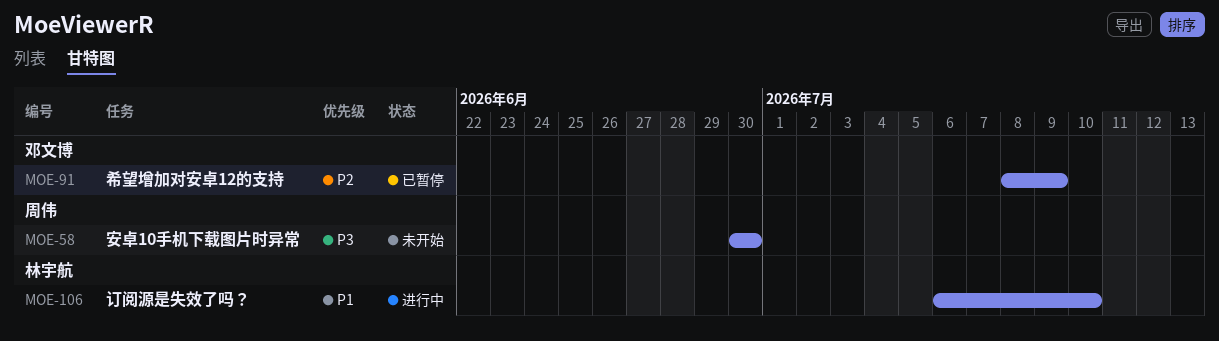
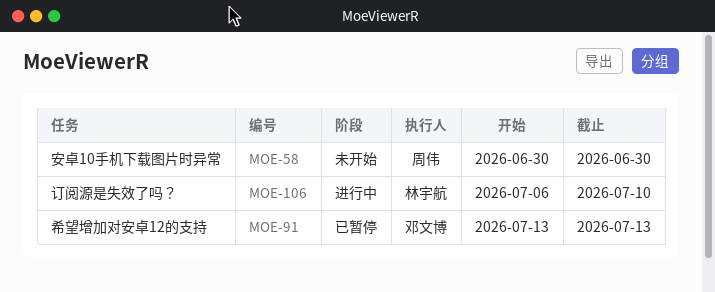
MOE-91, start: Jul 8 -> Jul 13
MOE-91, due: Jul 9 -> Jul 13

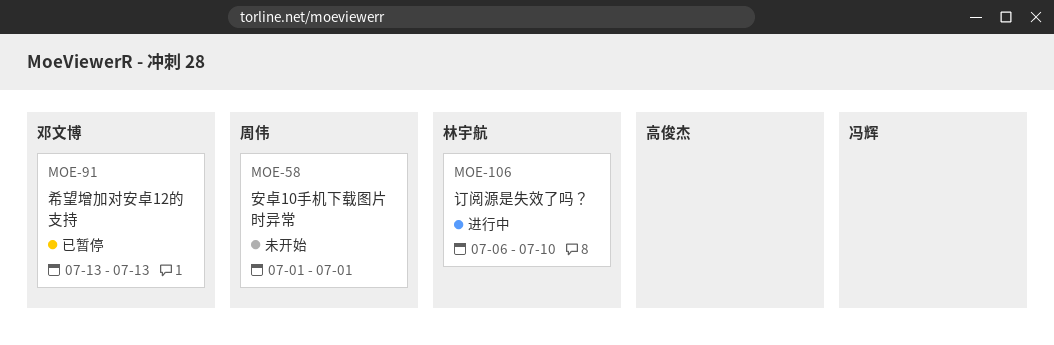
MOE-58, start: Jun 30 -> Jul 1
MOE-58, due: Jun 30 -> Jul 1

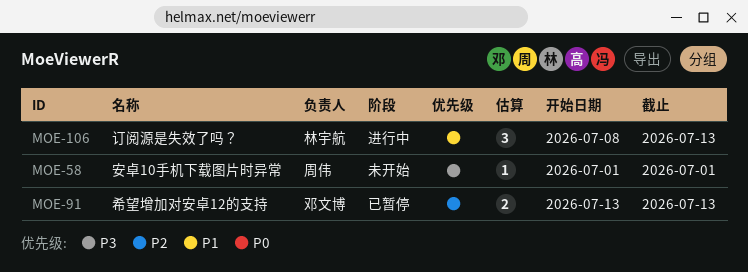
MOE-106, start: Jul 6 -> Jul 8
MOE-106, due: Jul 10 -> Jul 13

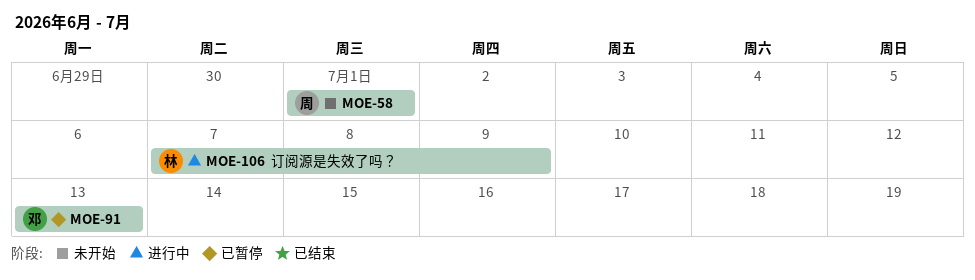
MOE-106, start: Jul 8 -> Jul 7
MOE-106, due: Jul 13 -> Jul 9

